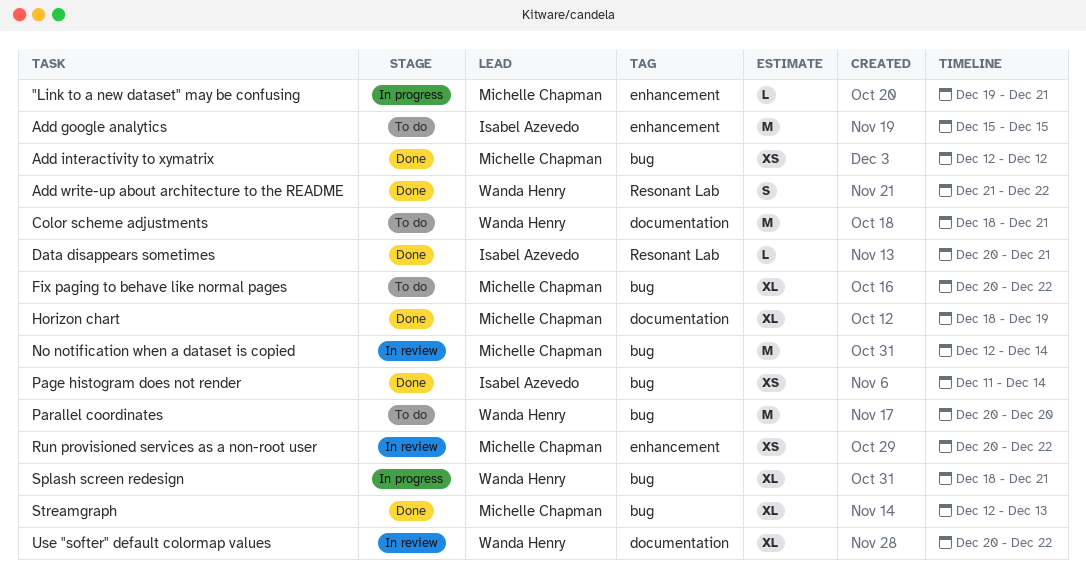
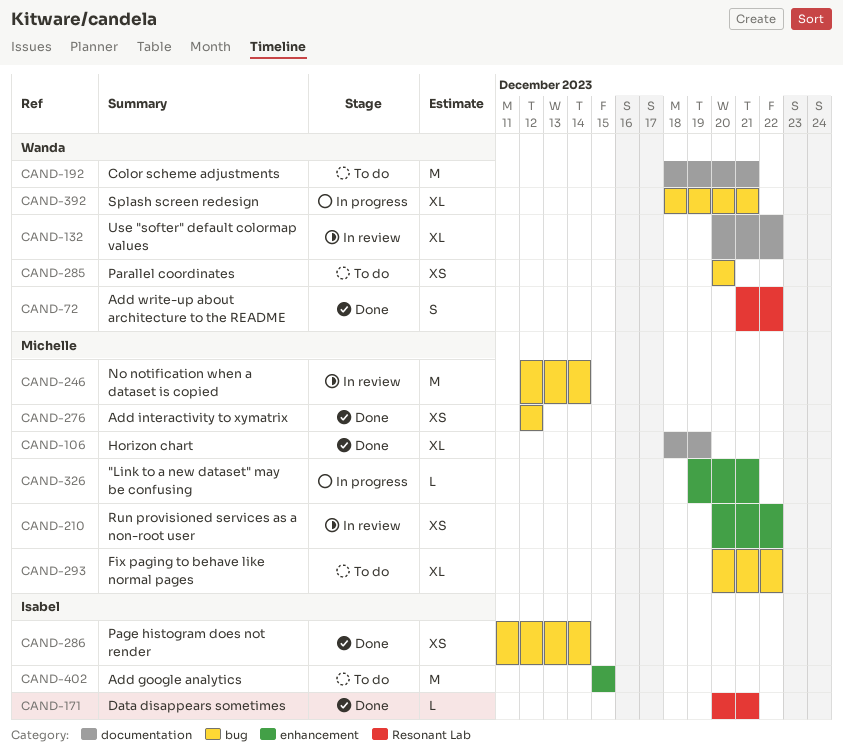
Parallel coordinates, estimate: M -> XS
Streamgraph: present -> none

